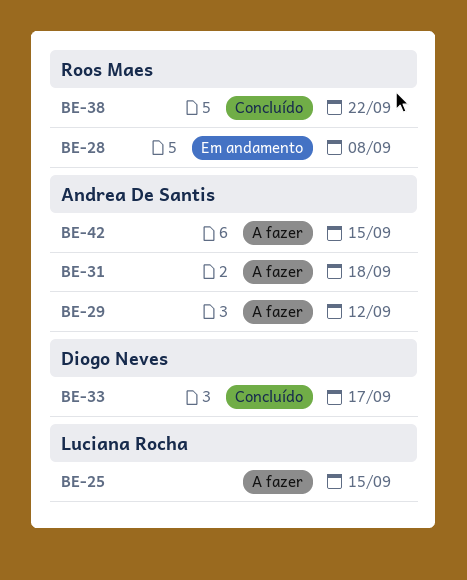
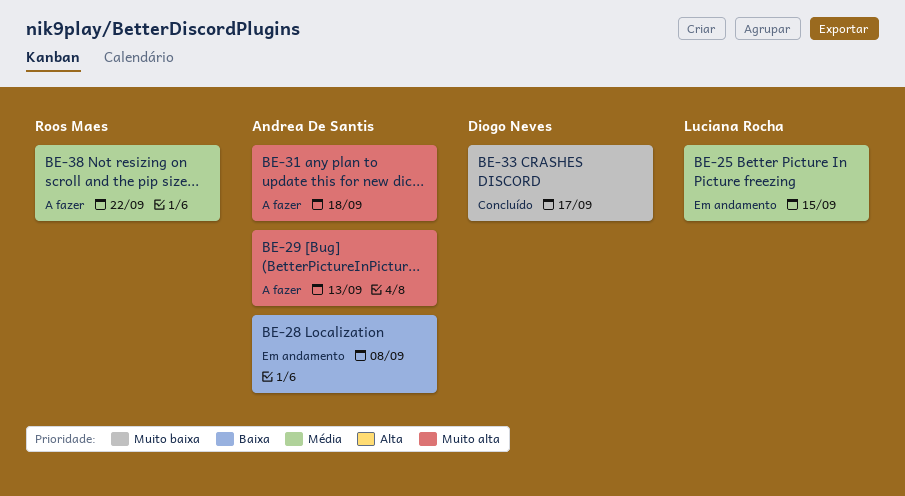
BE-25, status: A fazer -> Em andamento
BE-28, owner: Roos Maes -> Andrea De Santis
BE-29, due: Sep 12 -> Sep 13
BE-38, status: Concluído -> A fazer
BE-42: present -> none

